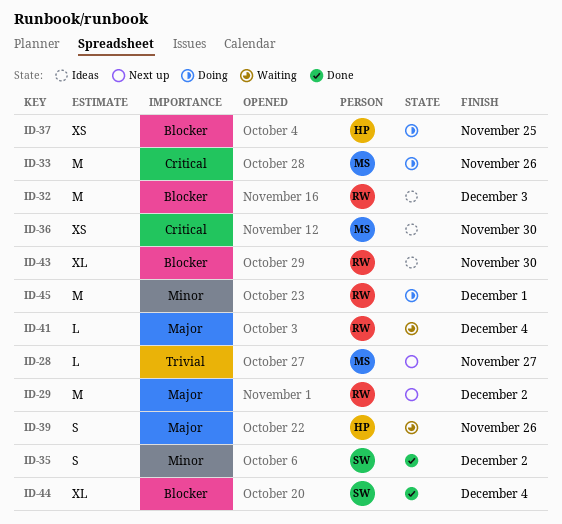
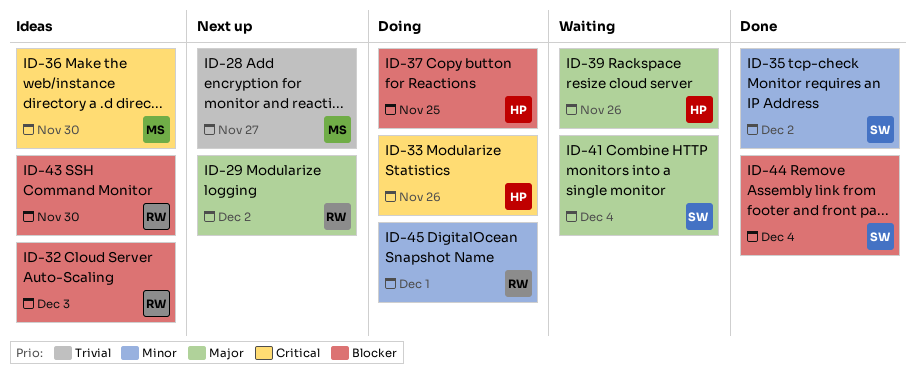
ID-33, owner: MS -> HP
ID-41, owner: RW -> SW

